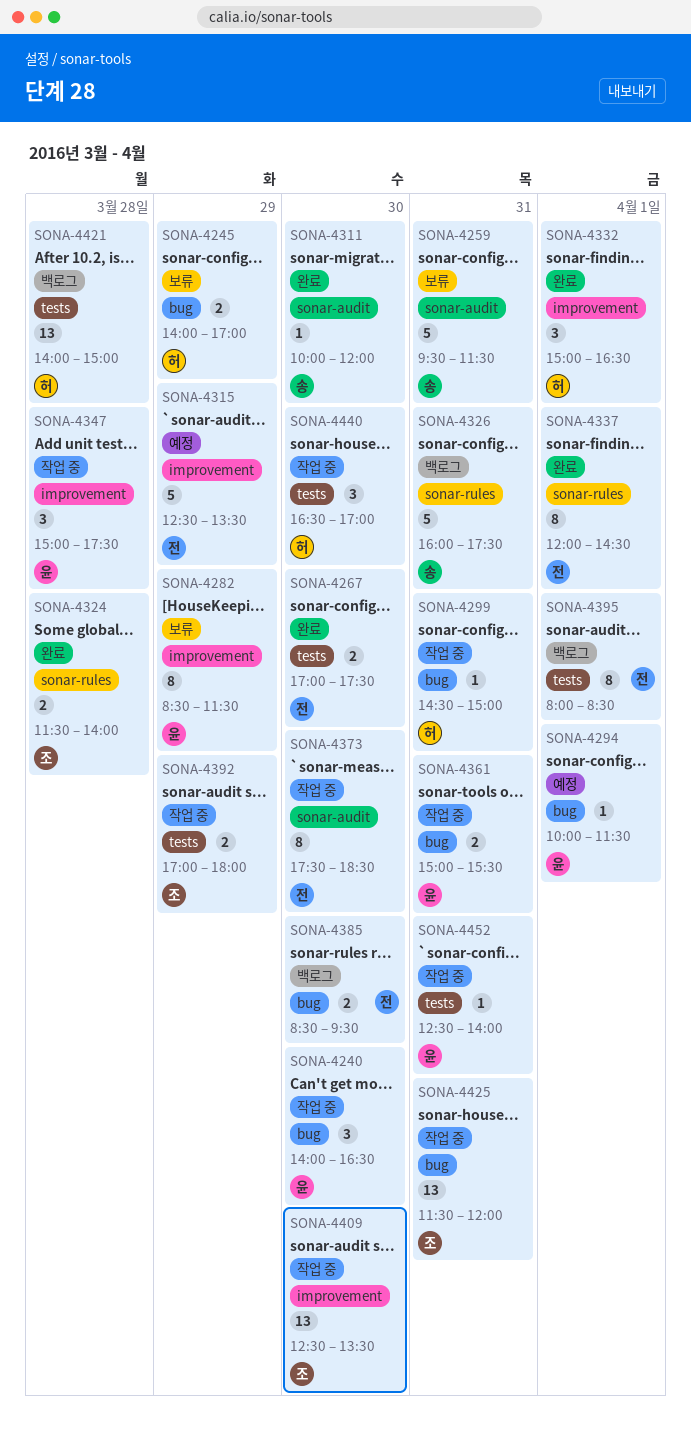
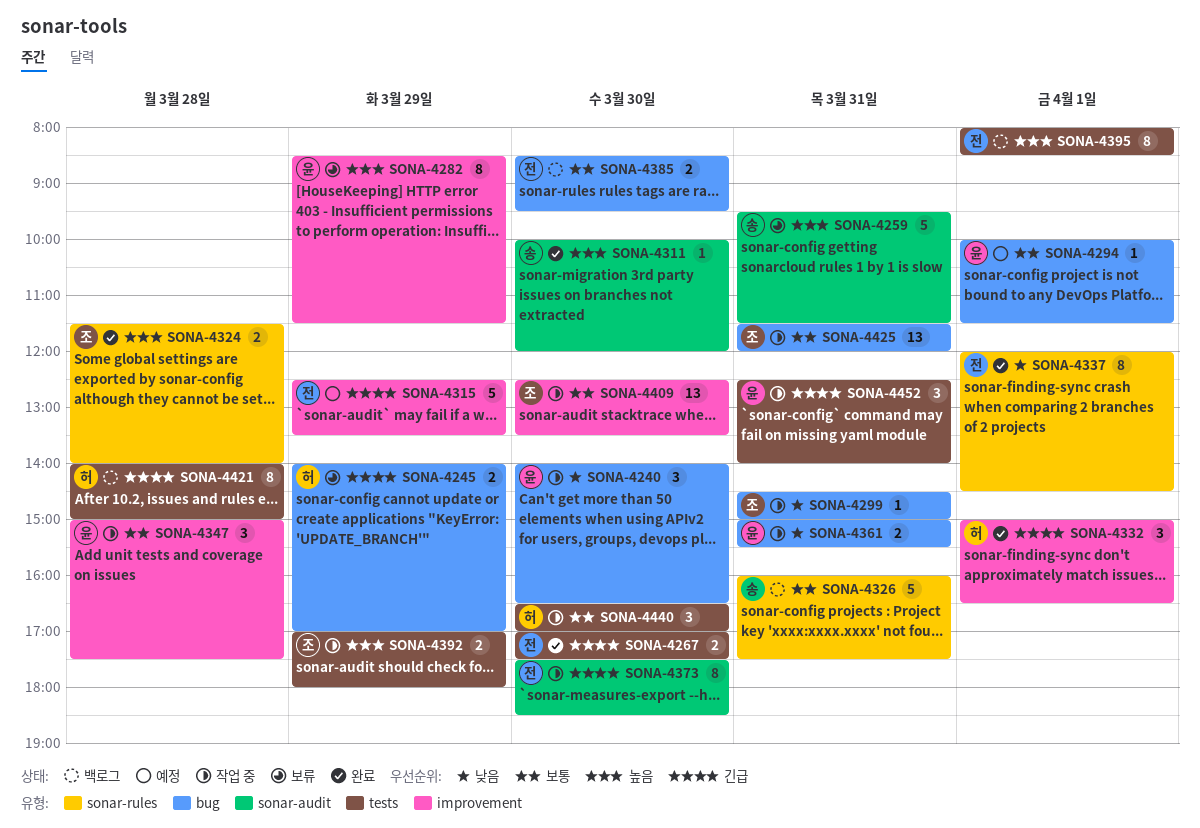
SONA-4299, owner: 허 -> 조
SONA-4421, estimate: 13 -> 8
SONA-4452, estimate: 1 -> 3

